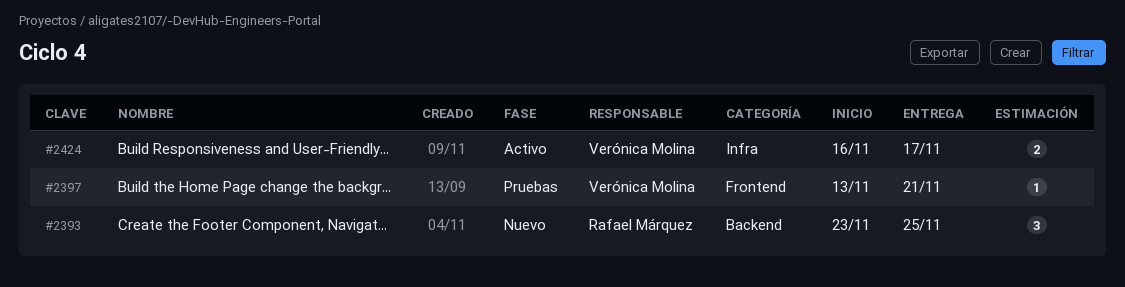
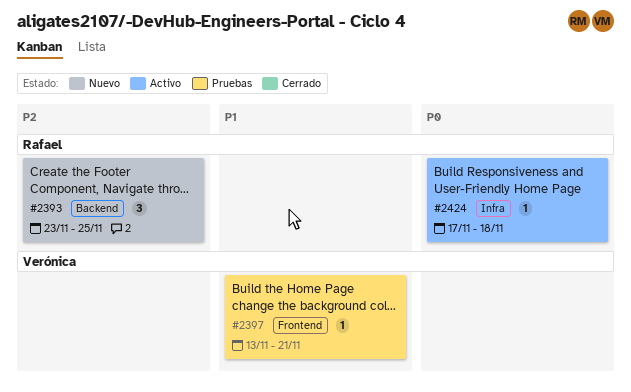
#2424, owner: Verónica Molina -> Rafael Márquez
#2424, estimate: 2 -> 1
#2424, start: Nov 16 -> Nov 17
#2424, due: Nov 17 -> Nov 18

